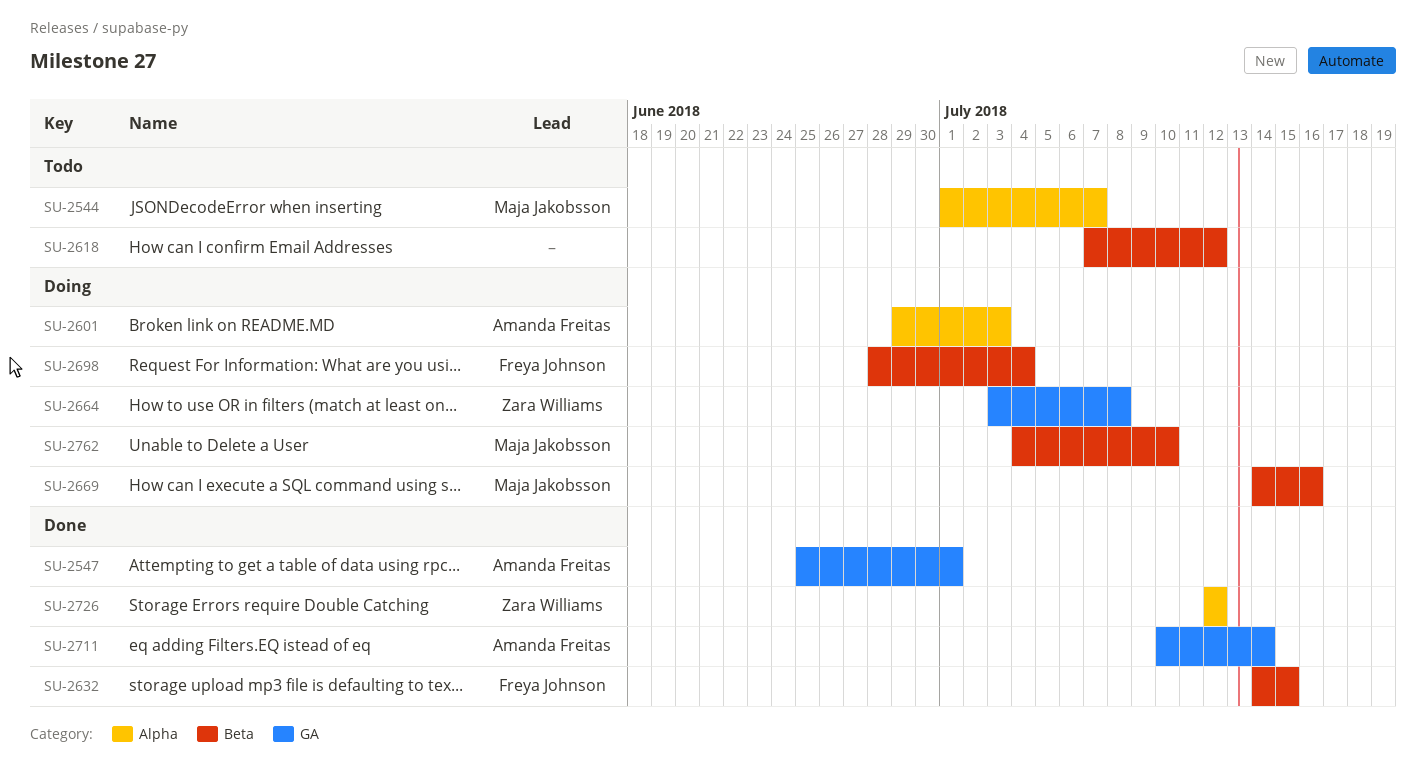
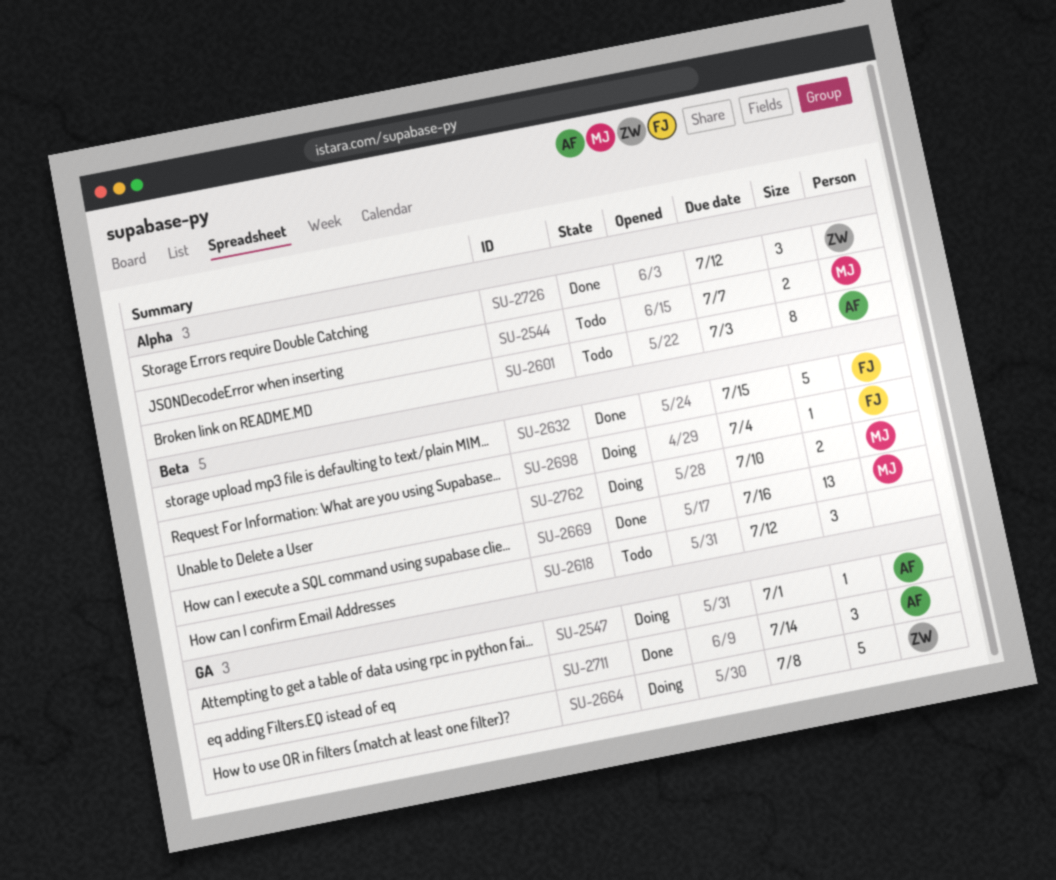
SU-2547, status: Done -> Doing
SU-2601, status: Doing -> Todo
SU-2669, status: Doing -> Done

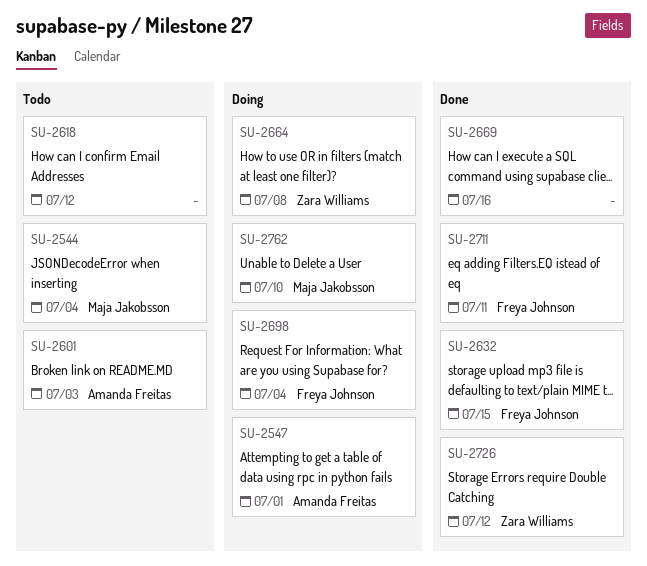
SU-2544, due: Jul 7 -> Jul 4
SU-2669, owner: Maja Jakobsson -> none
SU-2711, owner: Amanda Freitas -> Freya Johnson
SU-2711, due: Jul 14 -> Jul 11

